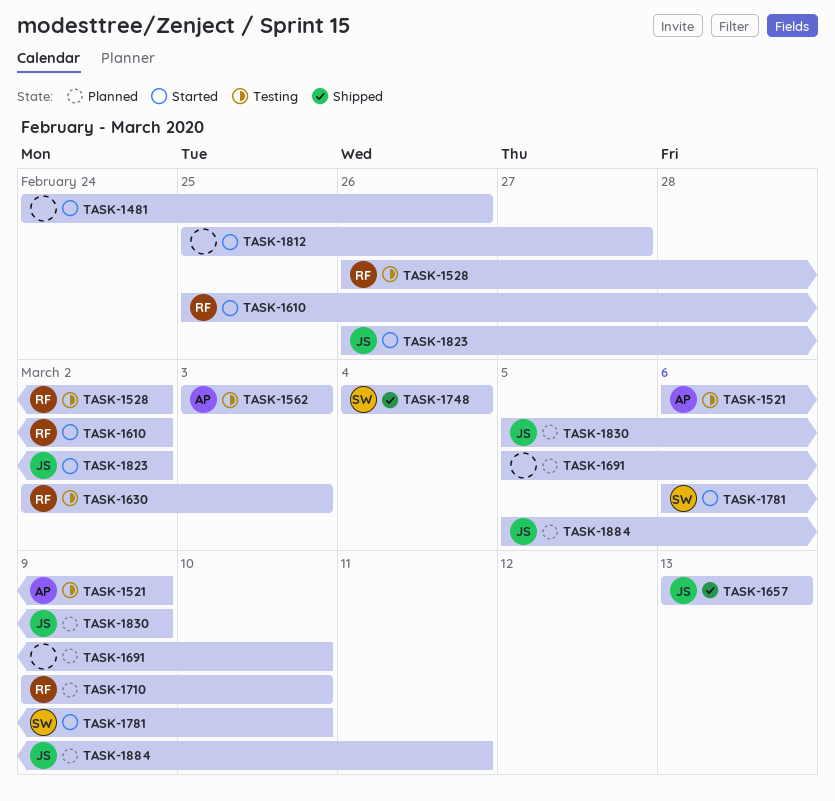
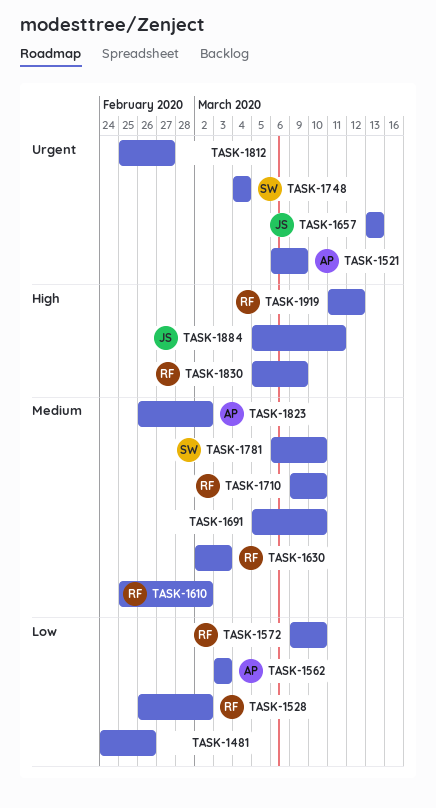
TASK-1572: none -> present
TASK-1823, owner: JS -> AP
TASK-1830, owner: JS -> RF
TASK-1919: none -> present

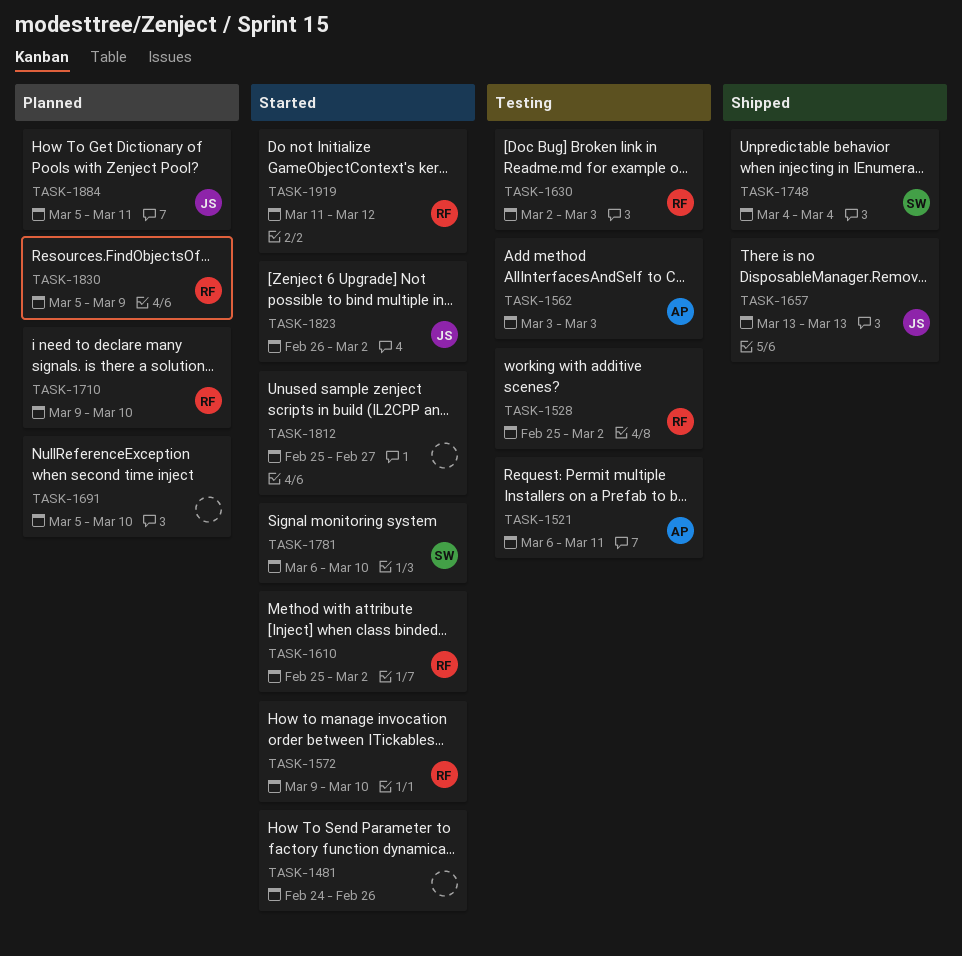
TASK-1521, due: Mar 9 -> Mar 11
TASK-1528, start: Feb 26 -> Feb 25
TASK-1823, owner: AP -> JS

